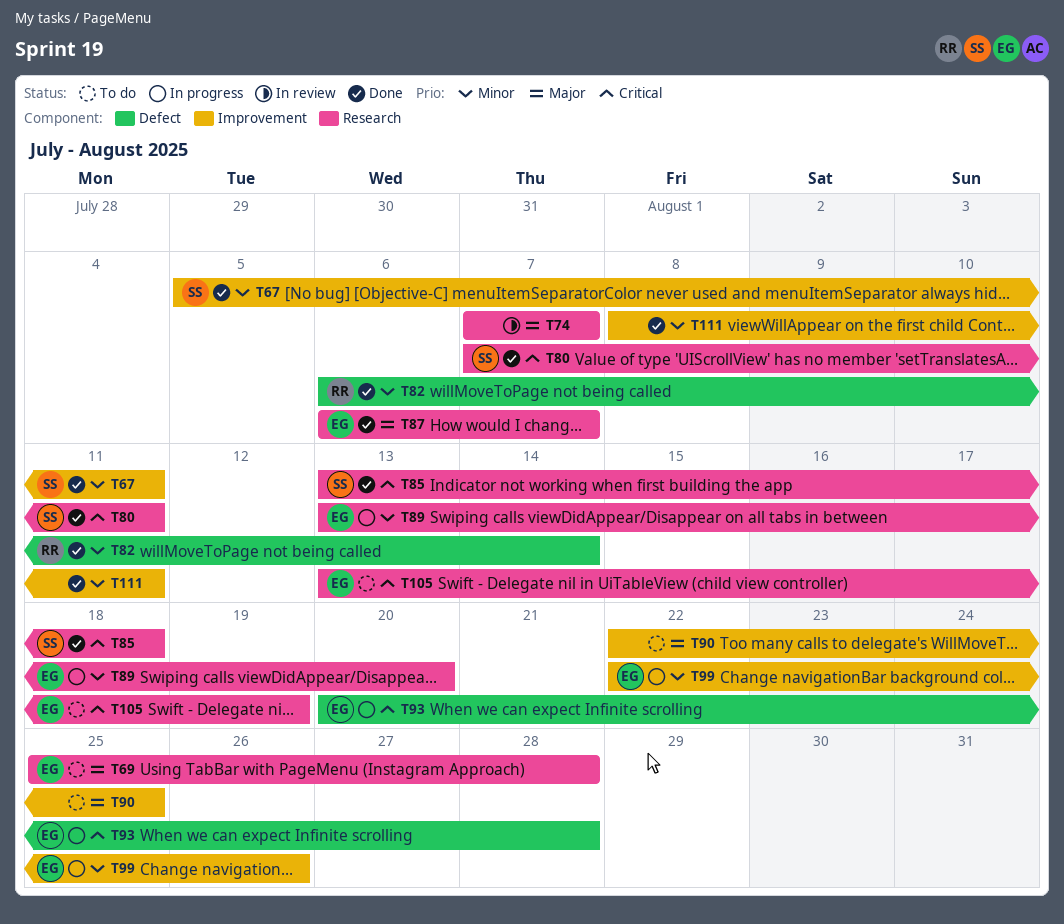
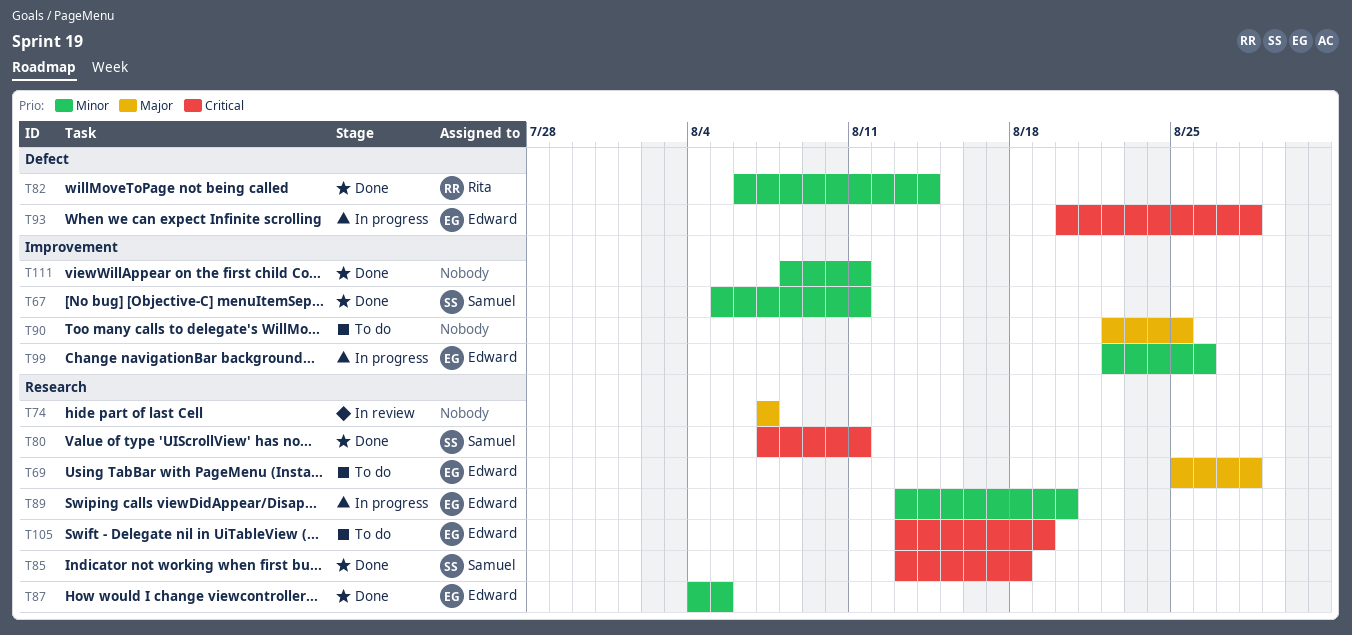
T87, priority: Major -> Minor
T87, start: Aug 6 -> Aug 4
T87, due: Aug 7 -> Aug 5

